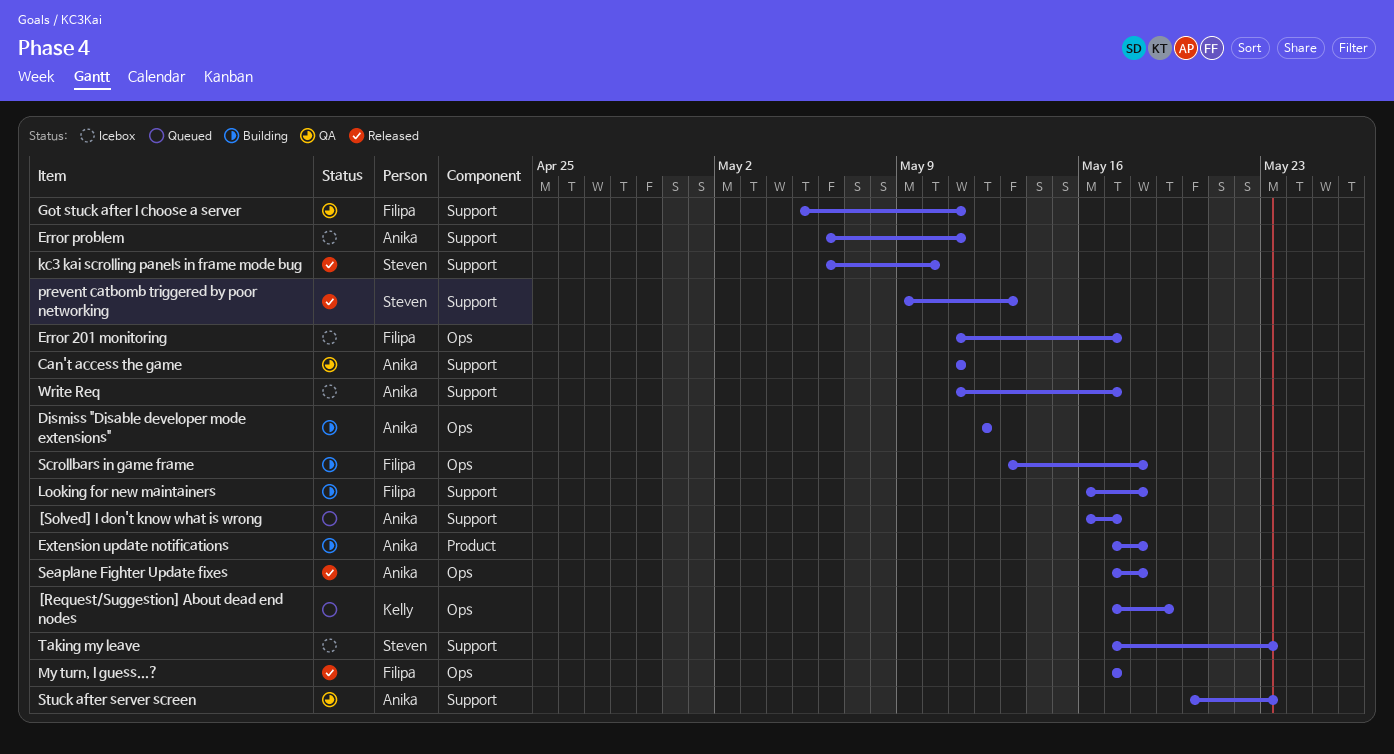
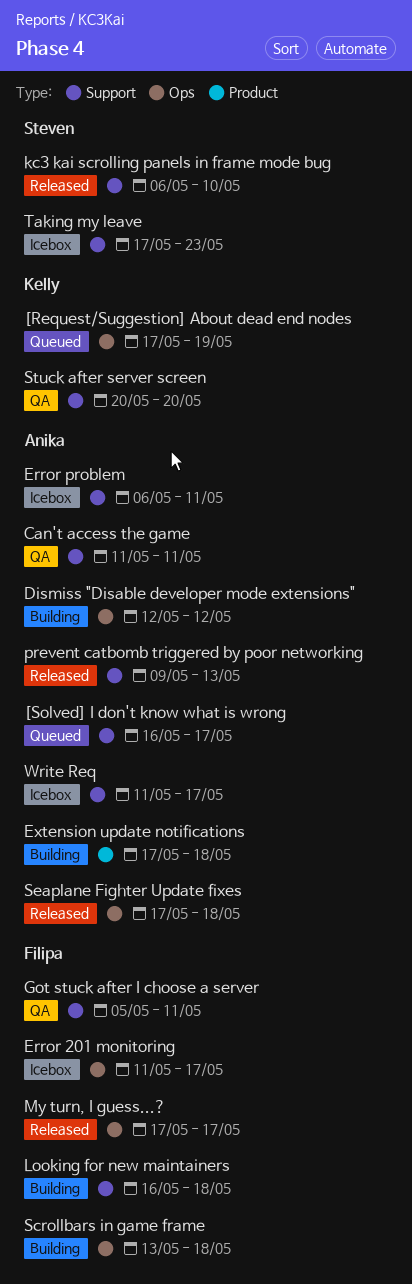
prevent catbomb triggered by poor networking, owner: Steven -> Anika
Stuck after server screen, owner: Anika -> Kelly
Stuck after server screen, due: May 23 -> May 20

